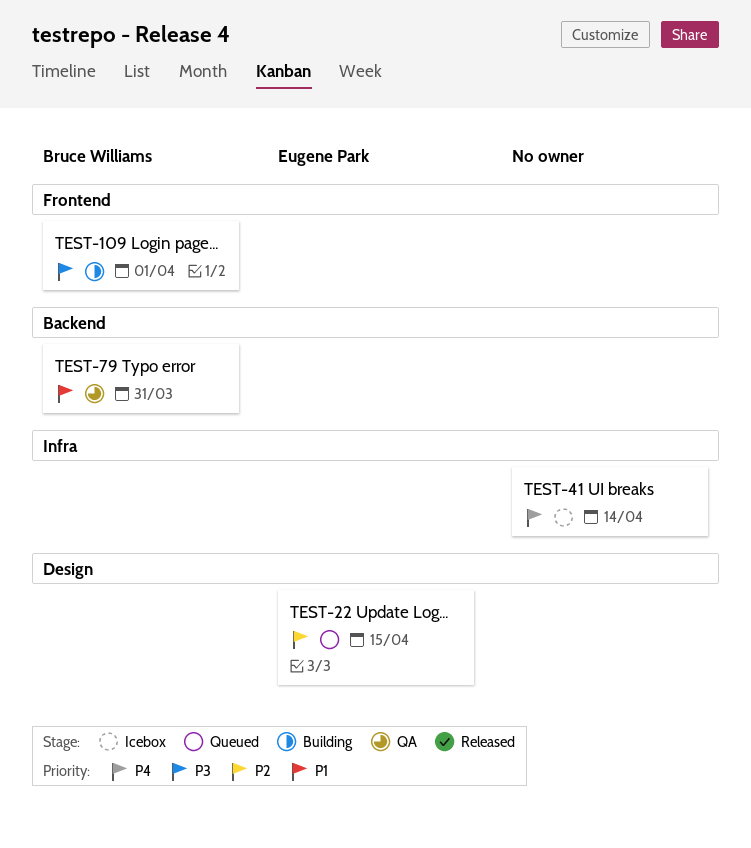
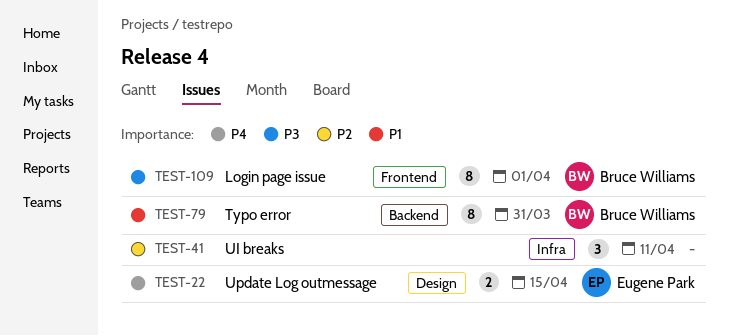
TEST-22, priority: P2 -> P4
TEST-41, priority: P4 -> P2
TEST-41, due: Apr 14 -> Apr 11

